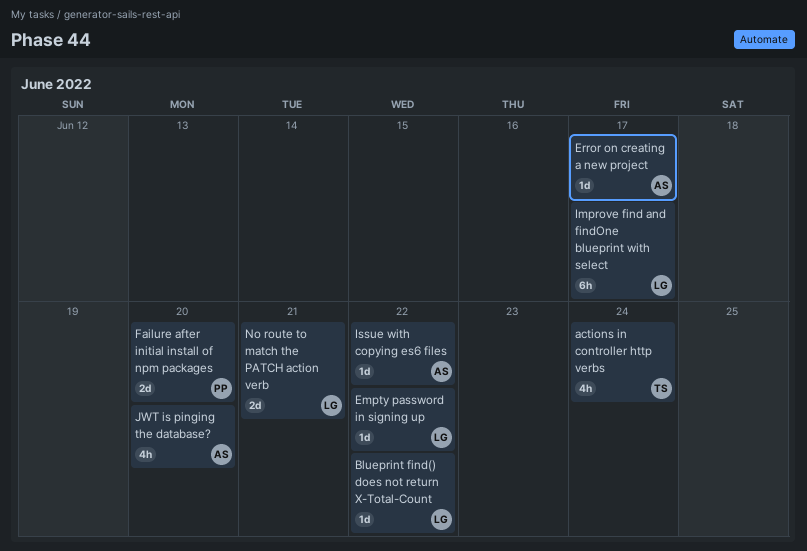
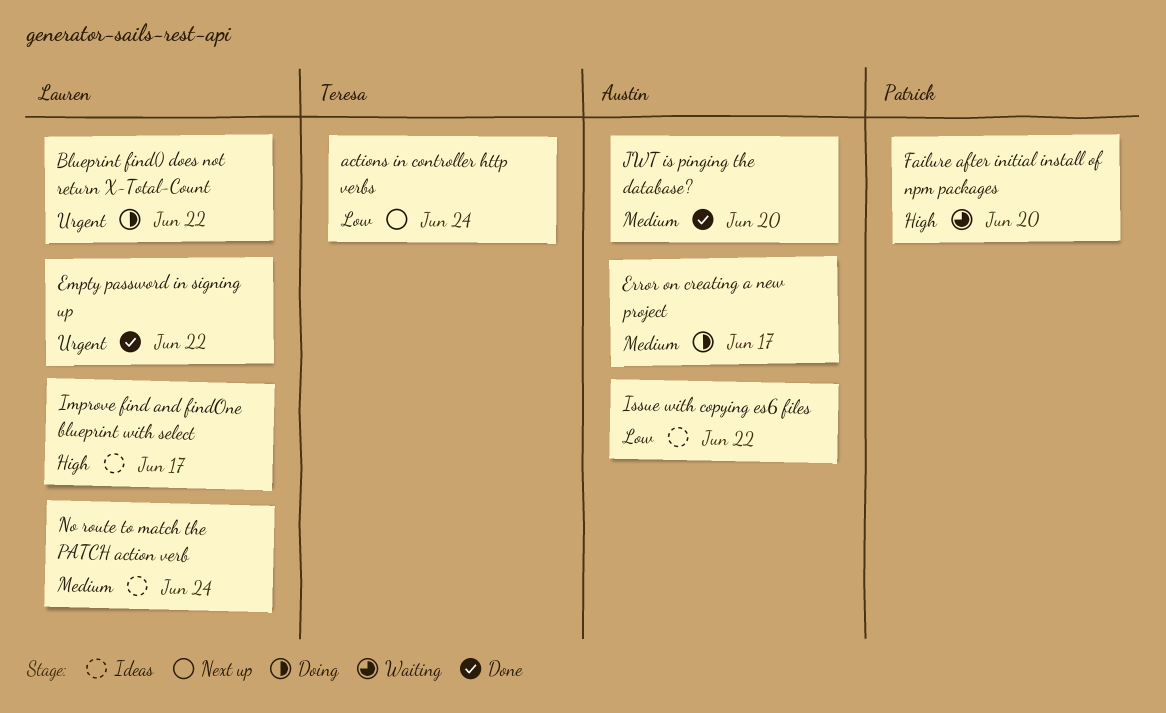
No route to match the PATCH action verb, due: Jun 21 -> Jun 24

